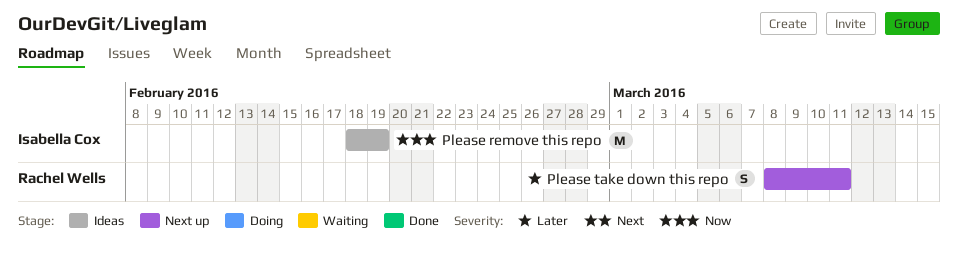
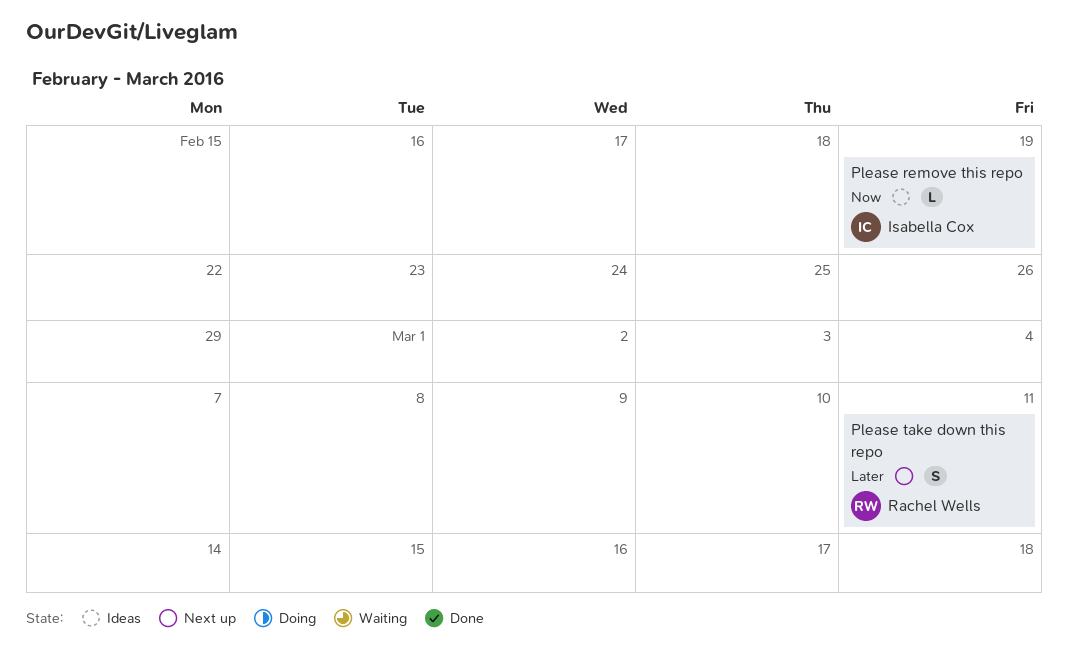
Please remove this repo, estimate: M -> L

